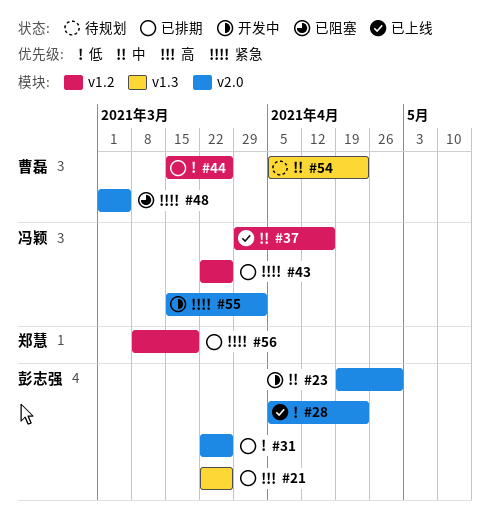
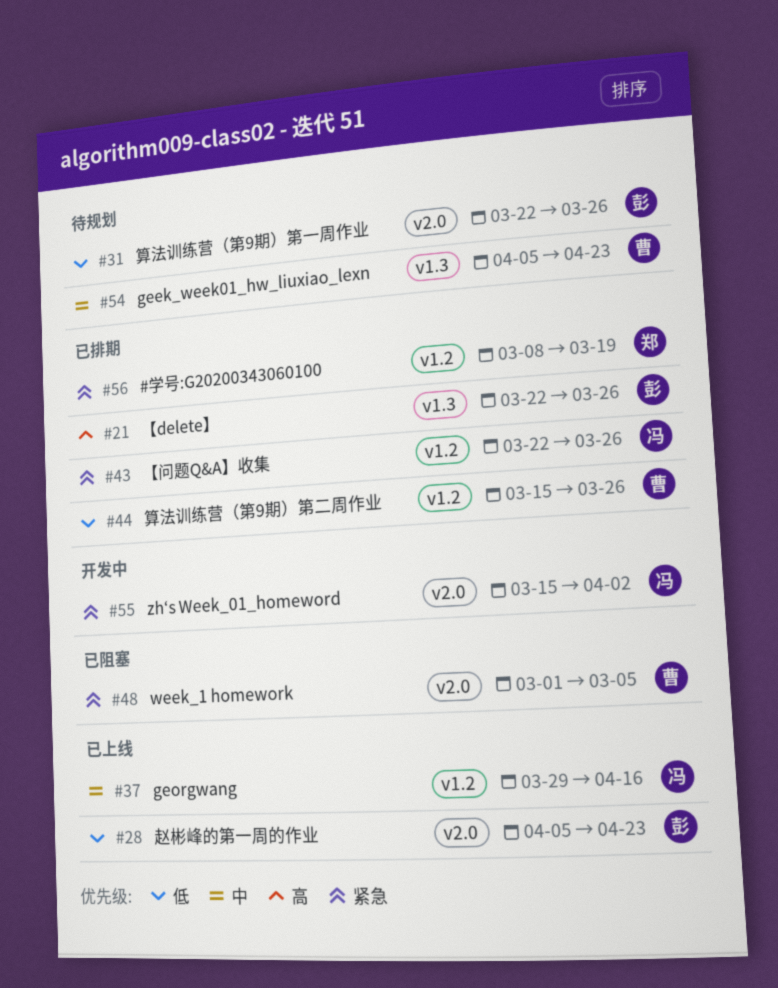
#23: present -> none
#31, status: 已排期 -> 待规划

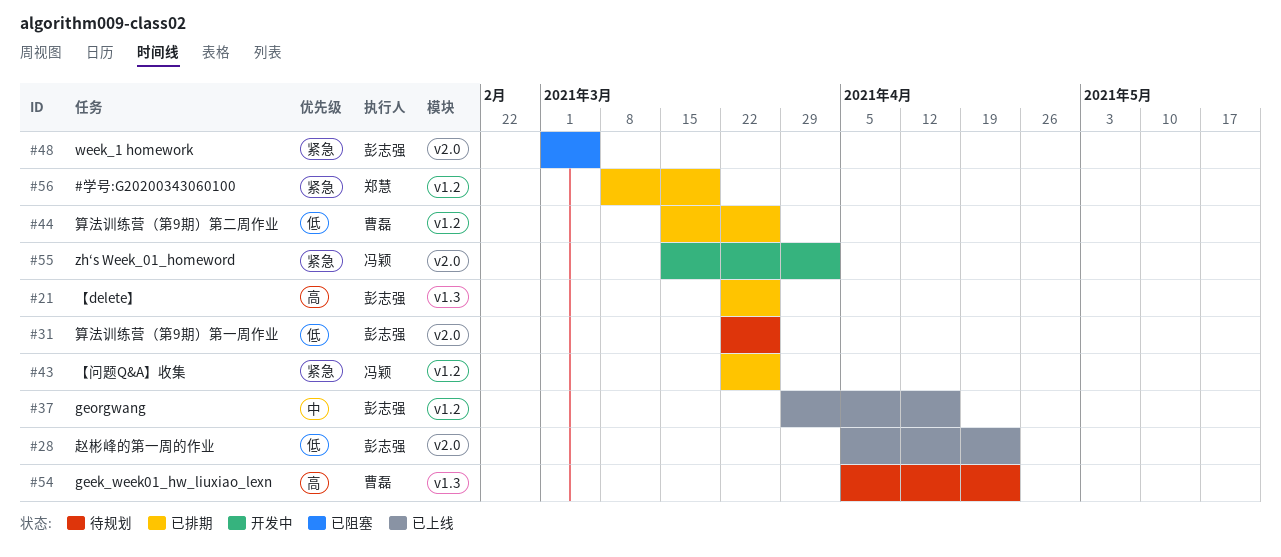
#37, owner: 冯颖 -> 彭志强
#48, owner: 曹磊 -> 彭志强
#54, priority: 中 -> 高

